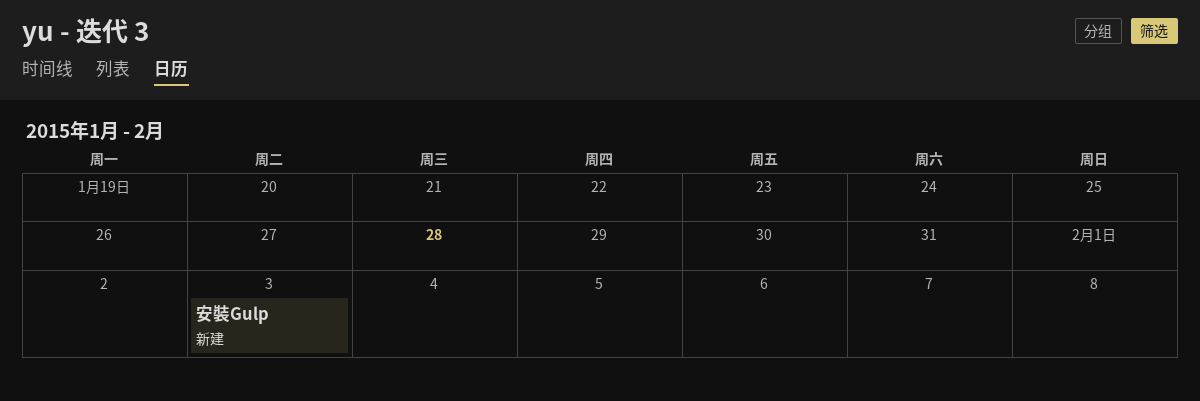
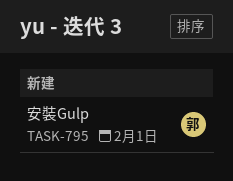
安裝Gulp, due: Feb 3 -> Feb 1

